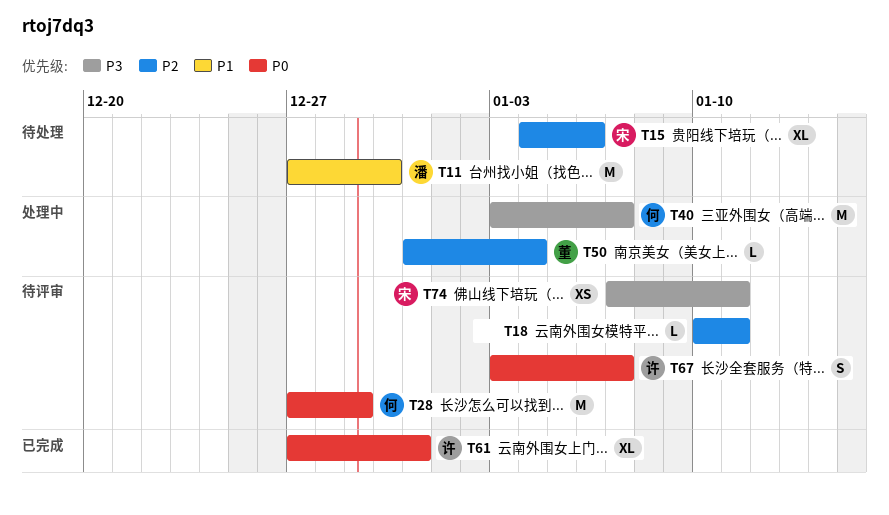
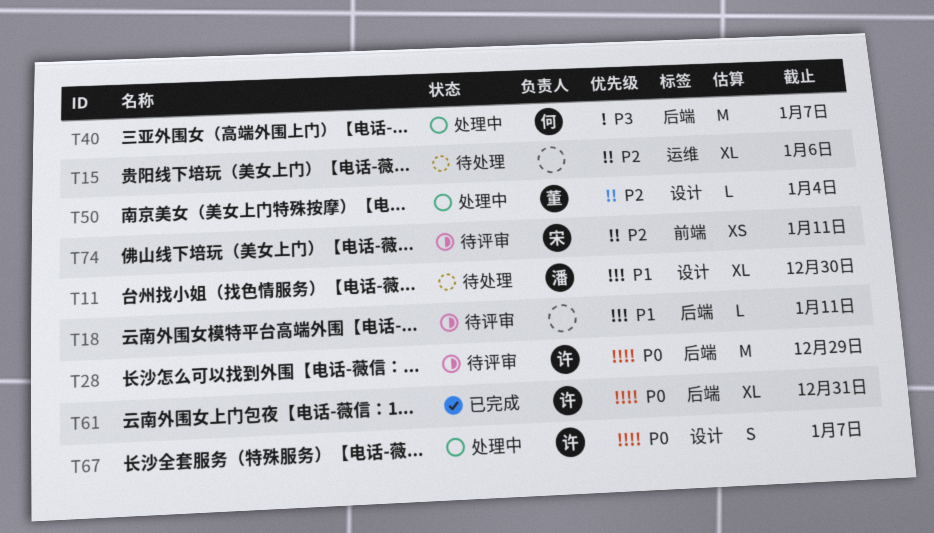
T11, estimate: M -> XL
T15, owner: 宋 -> none
T18, priority: P2 -> P1
T28, owner: 何 -> 许
T67, status: 待评审 -> 处理中
T74, priority: P3 -> P2

